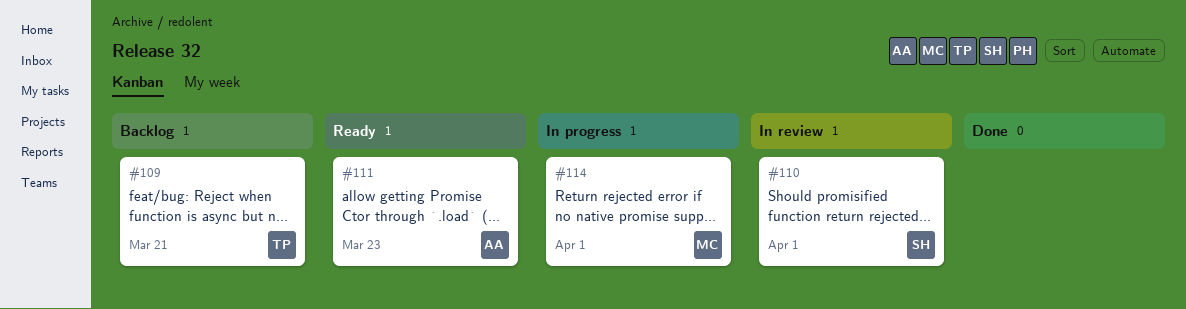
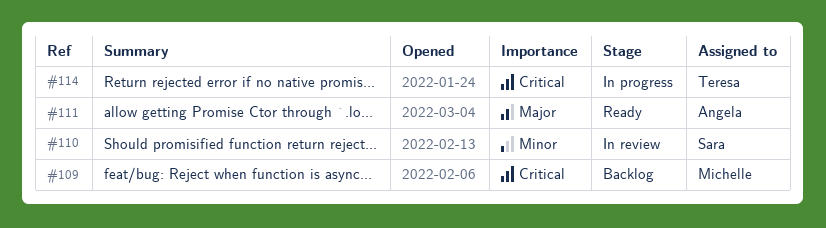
#109, owner: Teresa -> Michelle
#114, owner: Michelle -> Teresa

